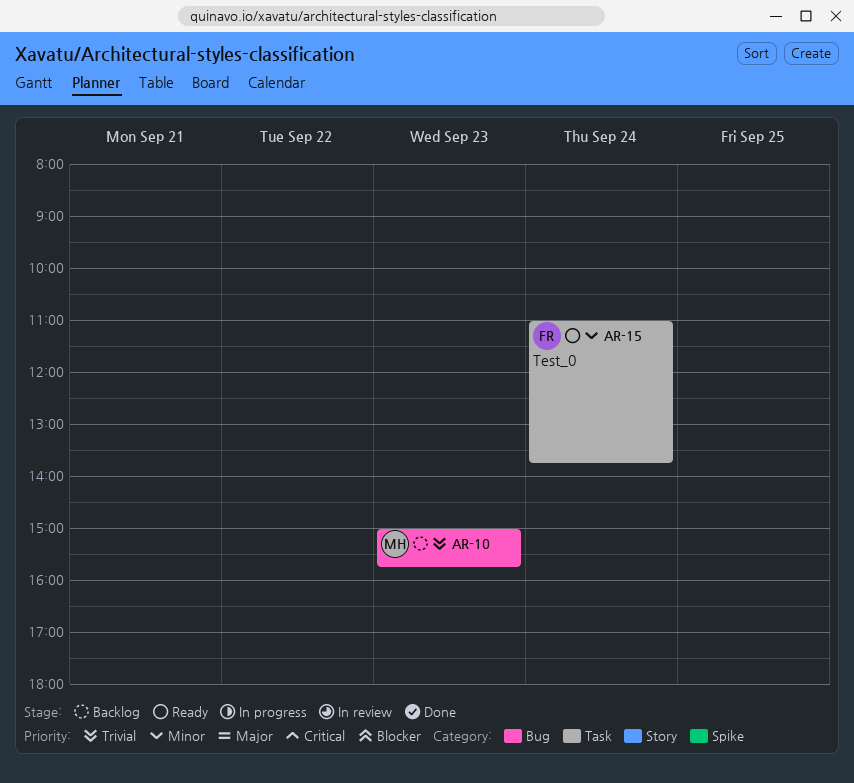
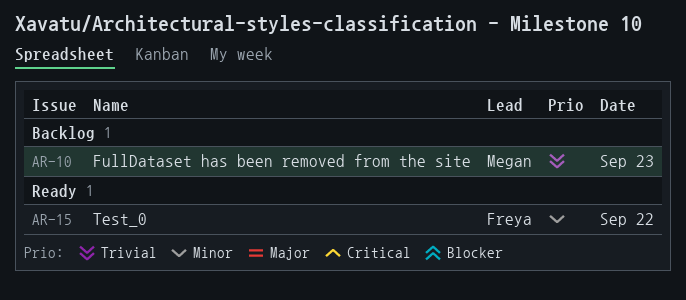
AR-15, day: Sep 24 -> Sep 22

